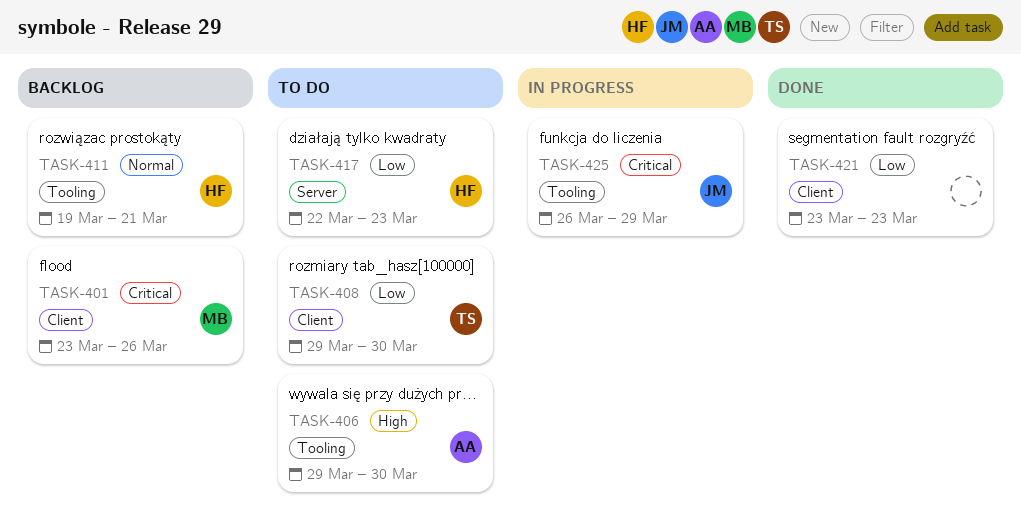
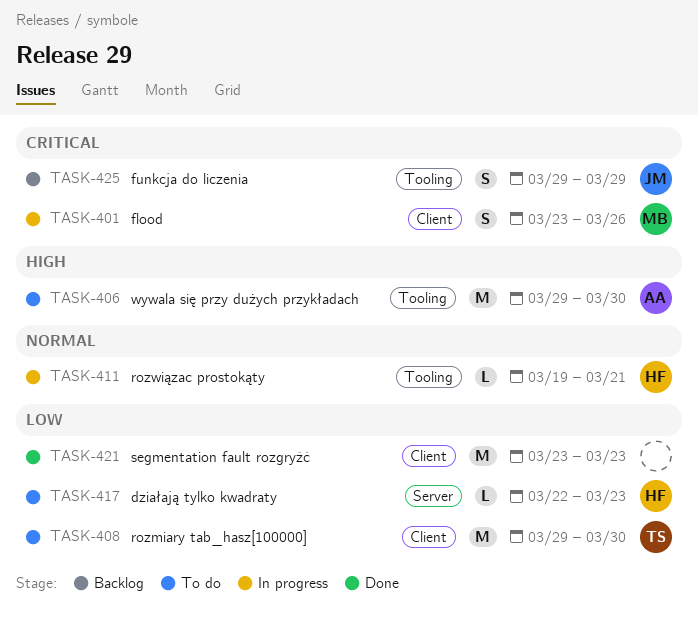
TASK-401, status: Backlog -> In progress
TASK-411, status: Backlog -> In progress
TASK-425, status: In progress -> Backlog
TASK-425, start: Mar 26 -> Mar 29

